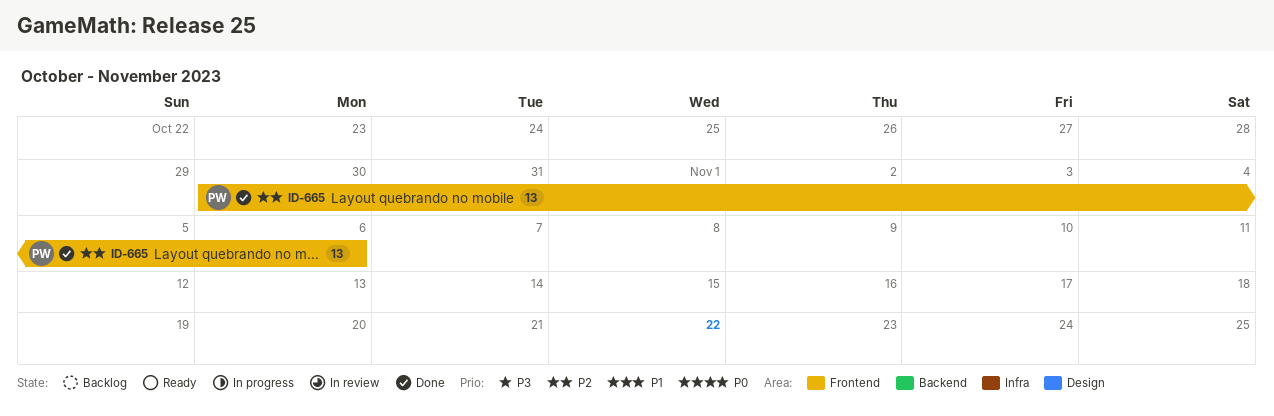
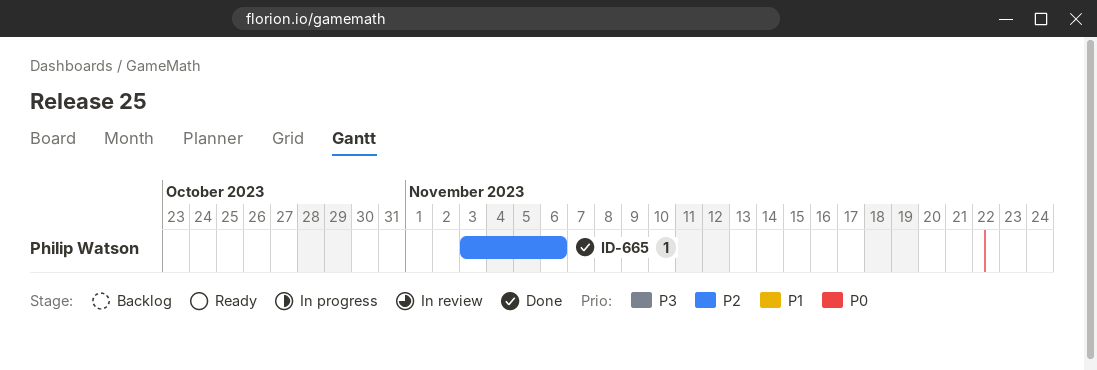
ID-665, estimate: 13 -> 1
ID-665, start: Oct 30 -> Nov 3

